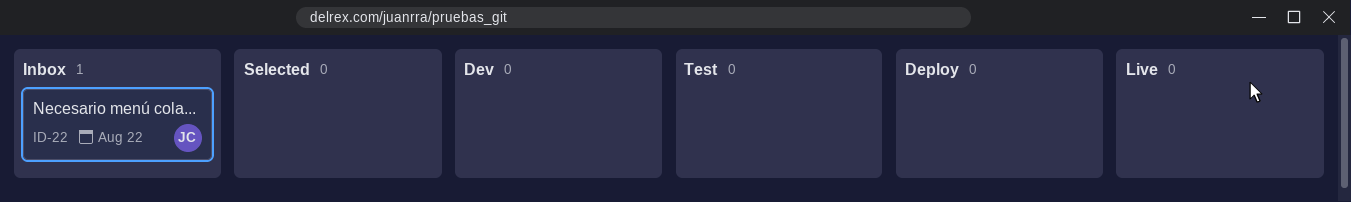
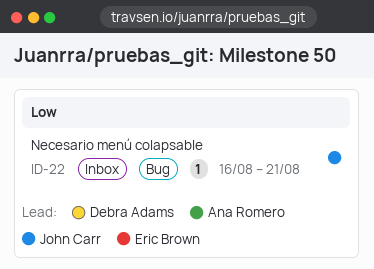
ID-22, due: Aug 22 -> Aug 21

